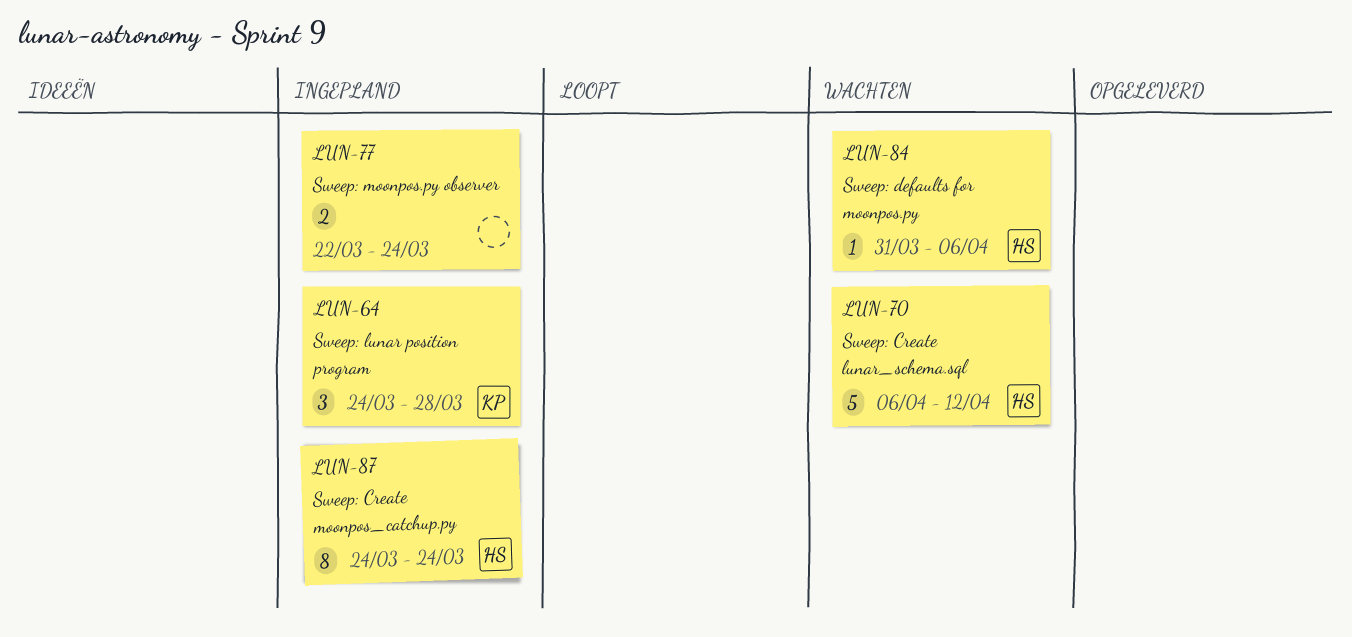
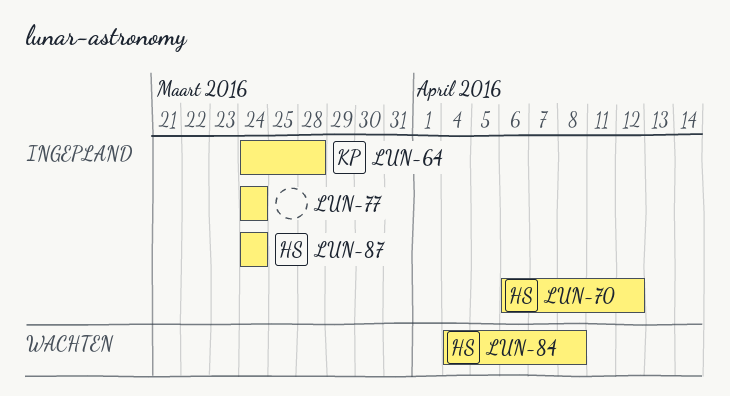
LUN-70, status: Wachten -> Ingepland
LUN-77, start: Mar 22 -> Mar 24
LUN-84, start: Mar 31 -> Apr 4
LUN-84, due: Apr 6 -> Apr 8

